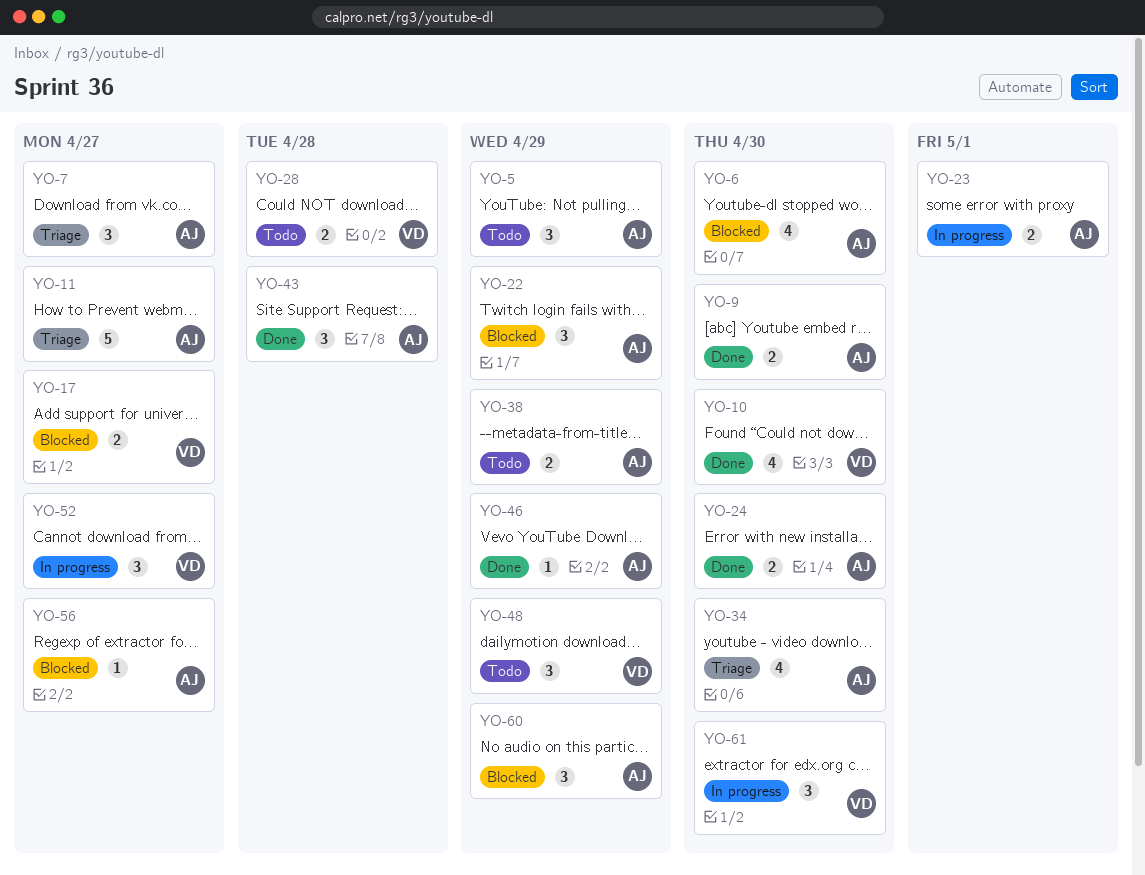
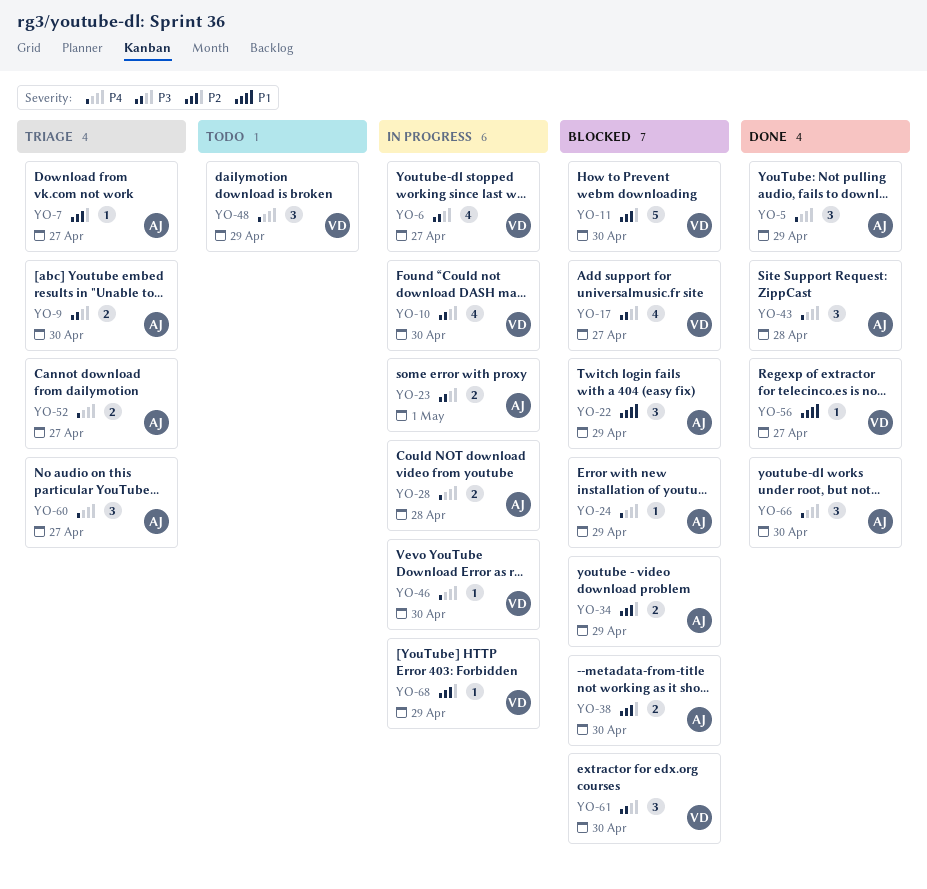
YO-5, status: Todo -> Done
YO-6, status: Blocked -> In progress
YO-6, owner: AJ -> VD
YO-6, due: Apr 30 -> Apr 27
YO-7, estimate: 3 -> 1
YO-9, status: Done -> Triage
YO-10, status: Done -> In progress
YO-11, status: Triage -> Blocked
YO-11, owner: AJ -> VD
YO-11, due: Apr 27 -> Apr 30
YO-17, estimate: 2 -> 4
YO-24, status: Done -> Blocked
YO-24, estimate: 2 -> 1
YO-24, due: Apr 30 -> Apr 29
YO-28, status: Todo -> In progress
YO-28, owner: VD -> AJ
YO-34, status: Triage -> Blocked
YO-34, estimate: 4 -> 2
YO-34, due: Apr 30 -> Apr 29
YO-38, status: Todo -> Blocked
YO-38, due: Apr 29 -> Apr 30
YO-46, status: Done -> In progress
YO-46, owner: AJ -> VD
YO-46, due: Apr 29 -> Apr 30
YO-52, status: In progress -> Triage
YO-52, owner: VD -> AJ
YO-52, estimate: 3 -> 2
YO-56, status: Blocked -> Done
YO-56, owner: AJ -> VD
YO-60, status: Blocked -> Triage
YO-60, due: Apr 29 -> Apr 27
YO-61, status: In progress -> Blocked
YO-66: none -> present
YO-68: none -> present

